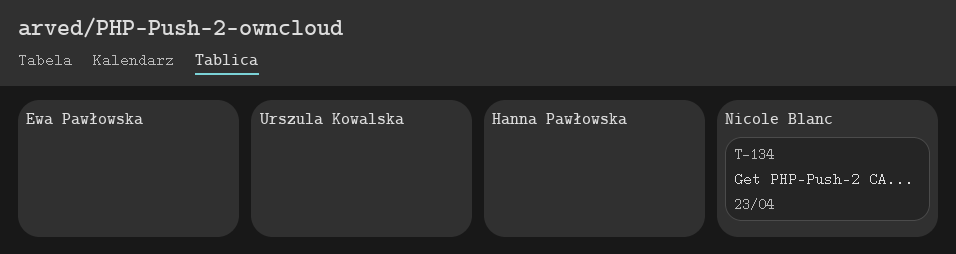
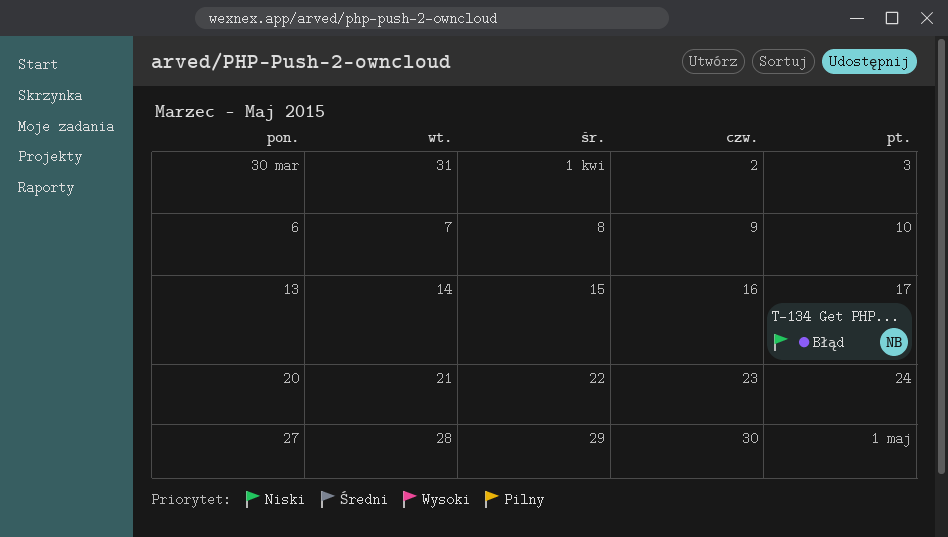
T-134, due: Apr 23 -> Apr 17

